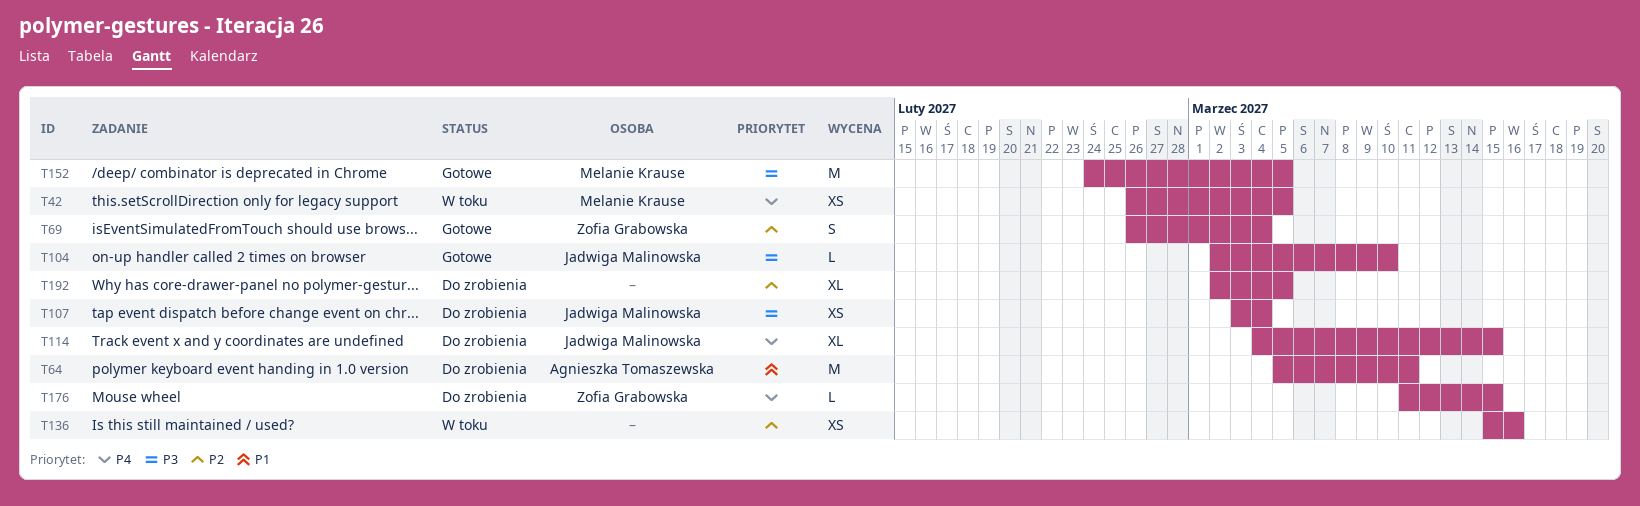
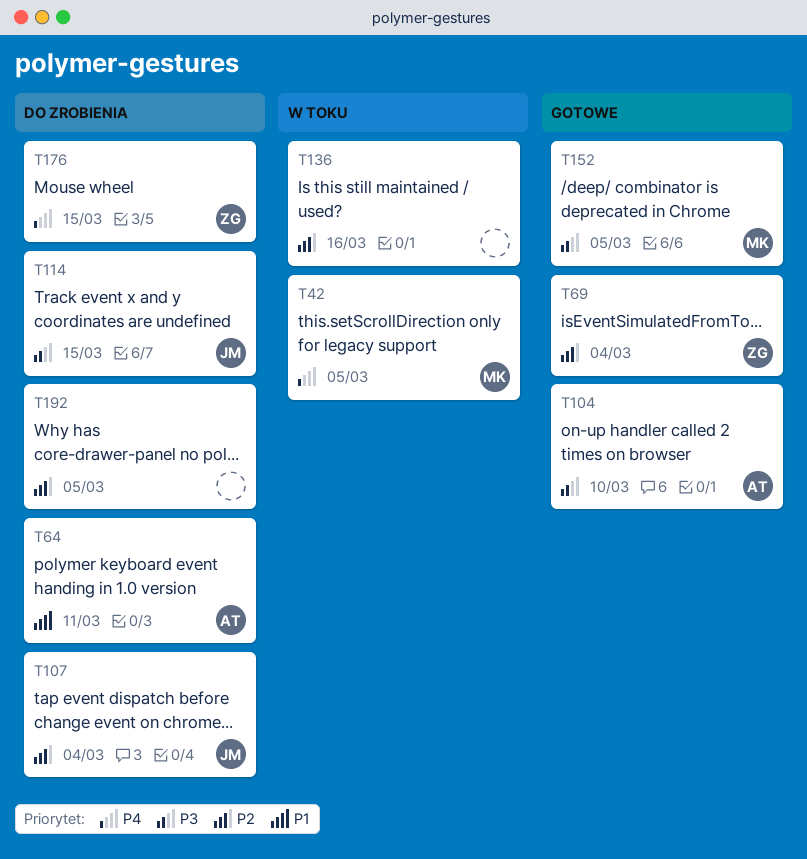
T104, owner: Jadwiga Malinowska -> Agnieszka Tomaszewska
T107, priority: P3 -> P2
T114, priority: P4 -> P3

